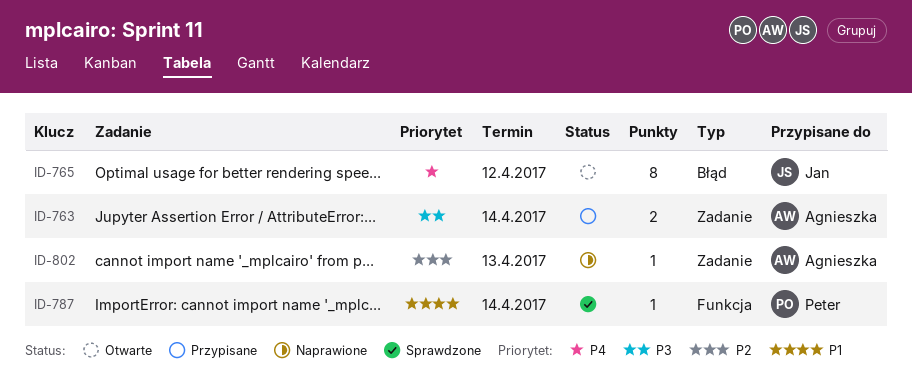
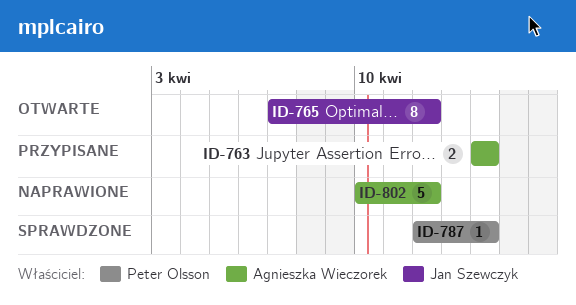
ID-802, estimate: 1 -> 5
ID-802, due: Apr 13 -> Apr 12

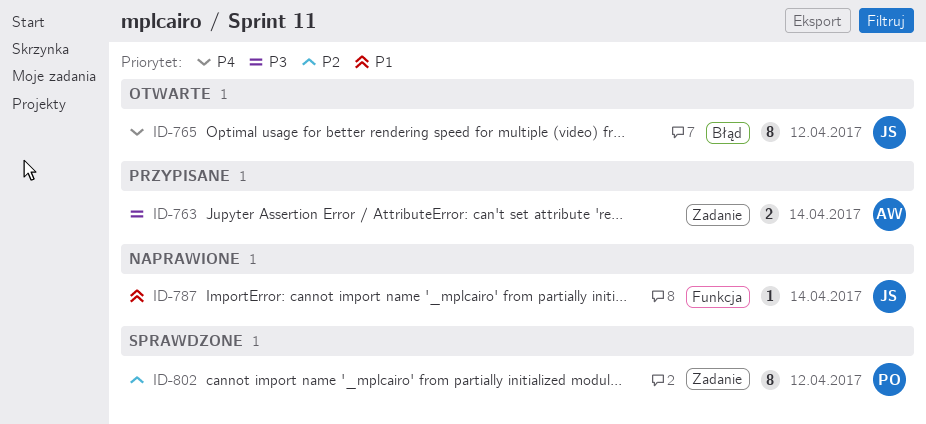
ID-787, status: Sprawdzone -> Naprawione
ID-787, owner: Peter Olsson -> Jan Szewczyk
ID-802, status: Naprawione -> Sprawdzone
ID-802, owner: Agnieszka Wieczorek -> Peter Olsson
ID-802, estimate: 5 -> 8

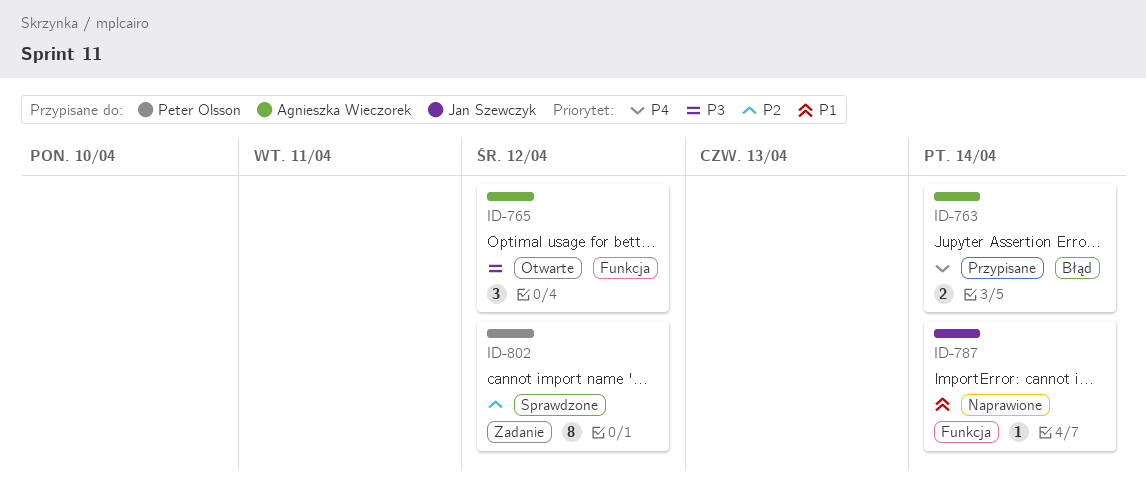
ID-763, priority: P3 -> P4
ID-763, label: Zadanie -> Błąd
ID-765, owner: Jan Szewczyk -> Agnieszka Wieczorek
ID-765, priority: P4 -> P3
ID-765, label: Błąd -> Funkcja
ID-765, estimate: 8 -> 3

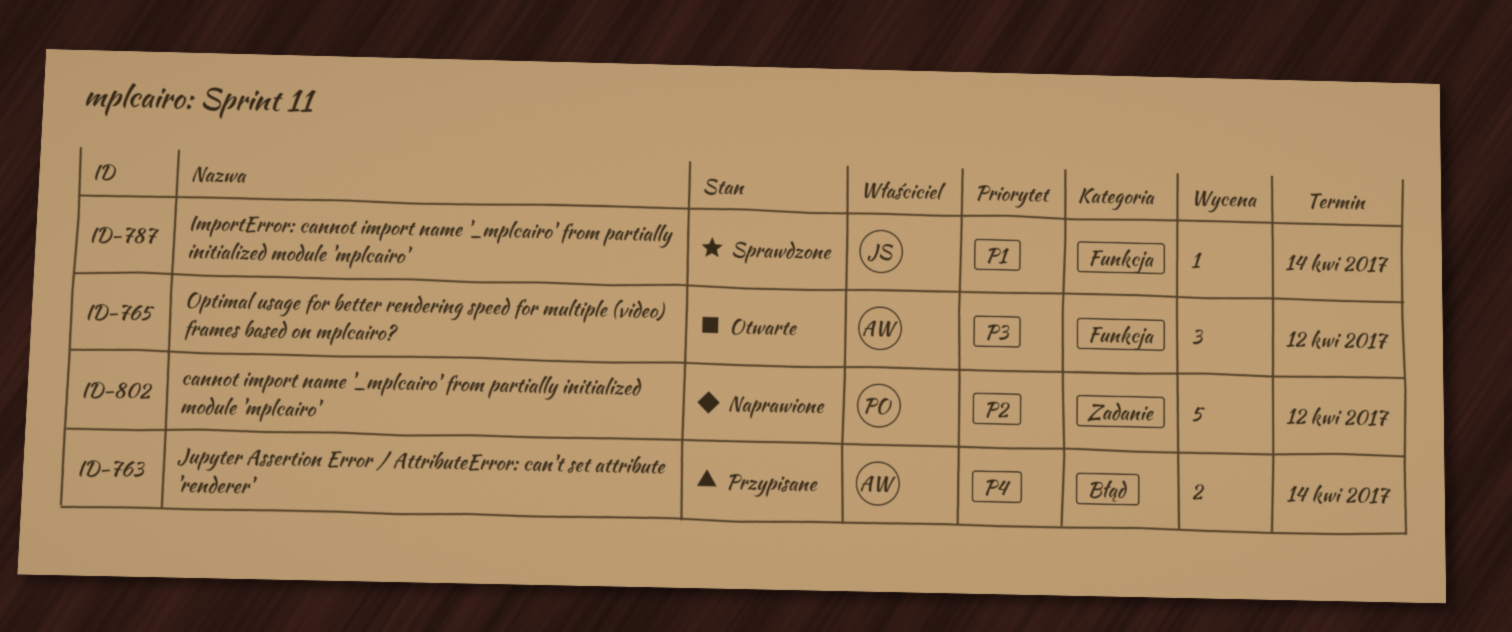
ID-787, status: Naprawione -> Sprawdzone
ID-802, status: Sprawdzone -> Naprawione
ID-802, estimate: 8 -> 5

